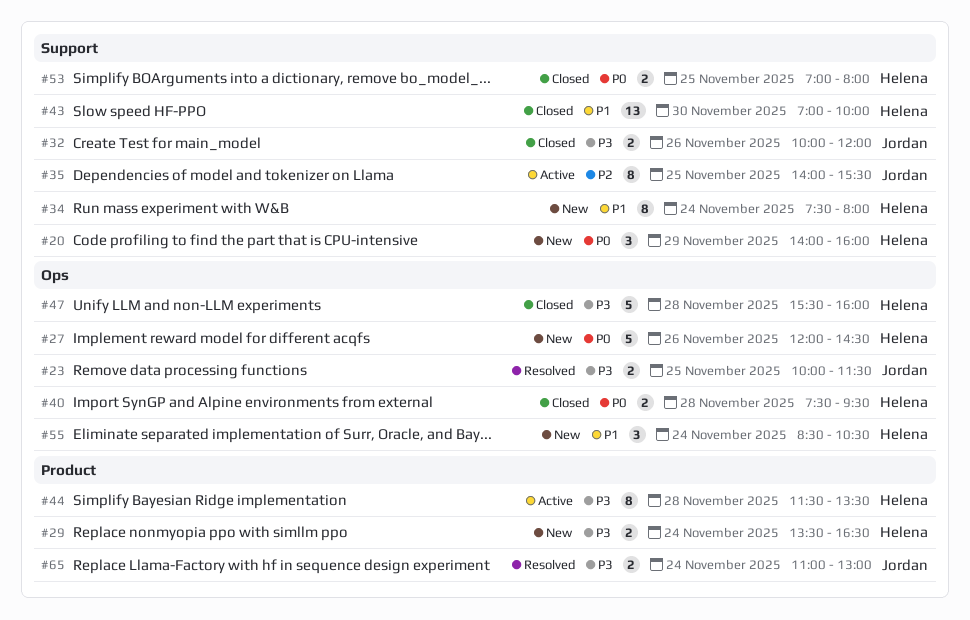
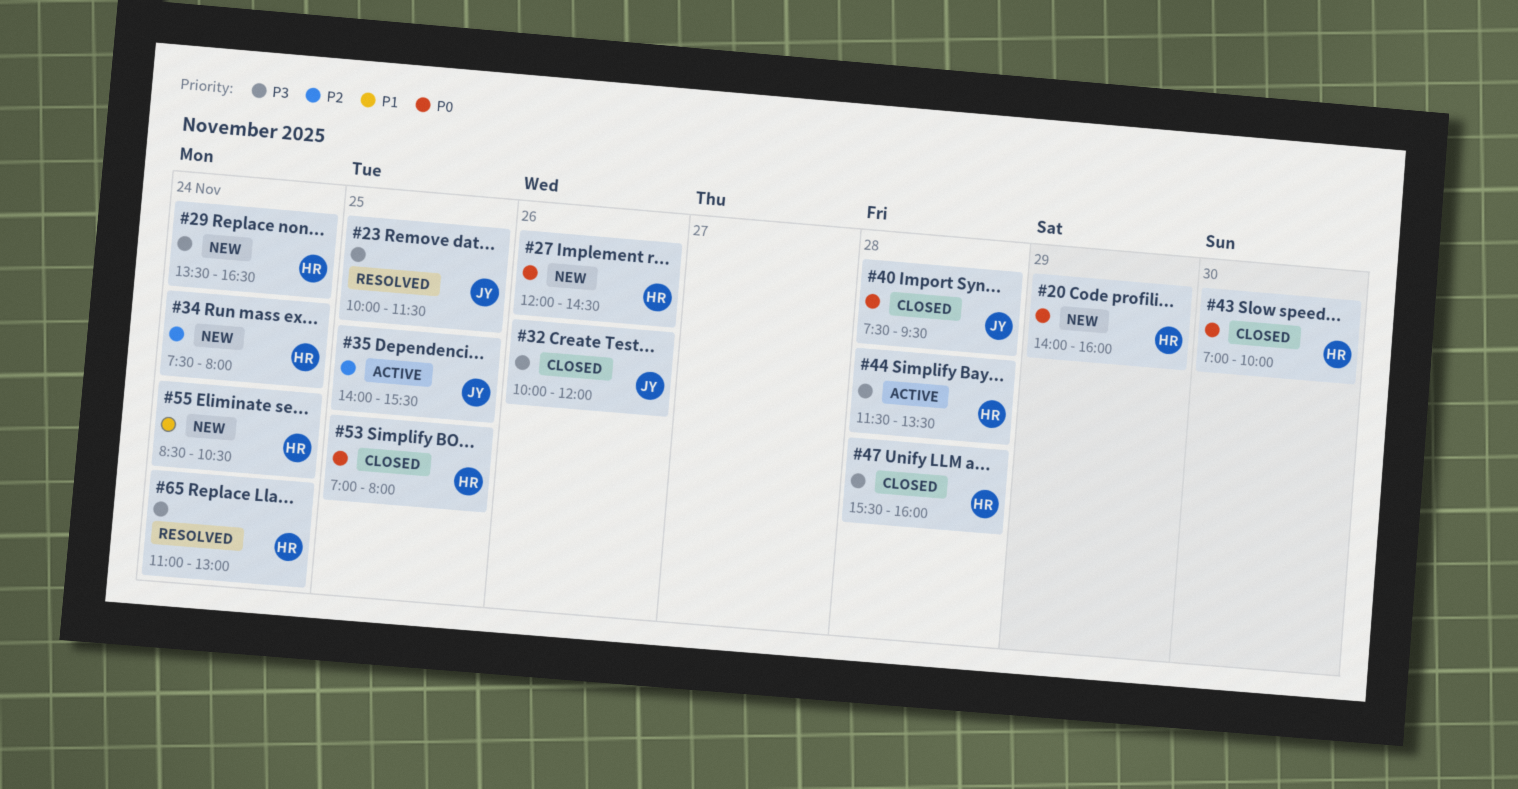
#34, priority: P1 -> P2
#40, owner: Helena -> Jordan
#43, priority: P1 -> P0
#65, owner: Jordan -> Helena

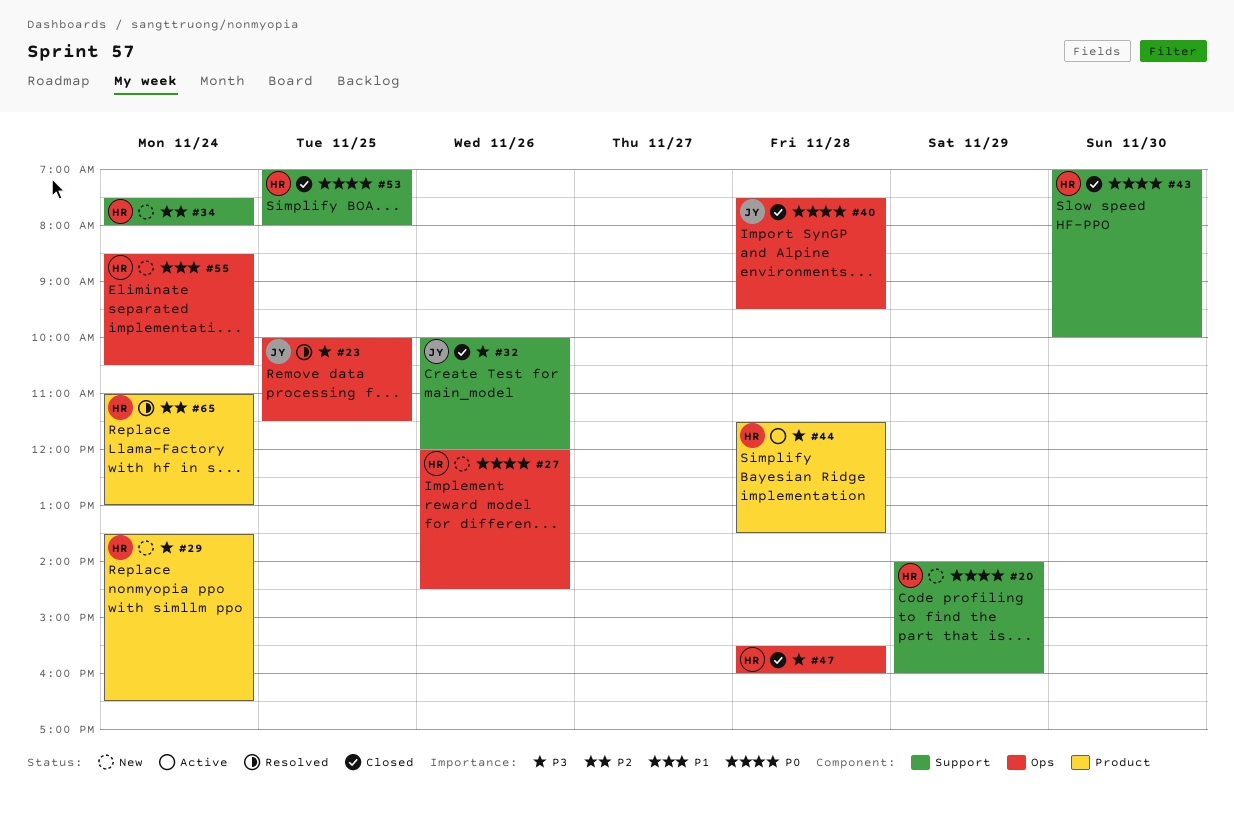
#35: present -> none
#65, priority: P3 -> P2

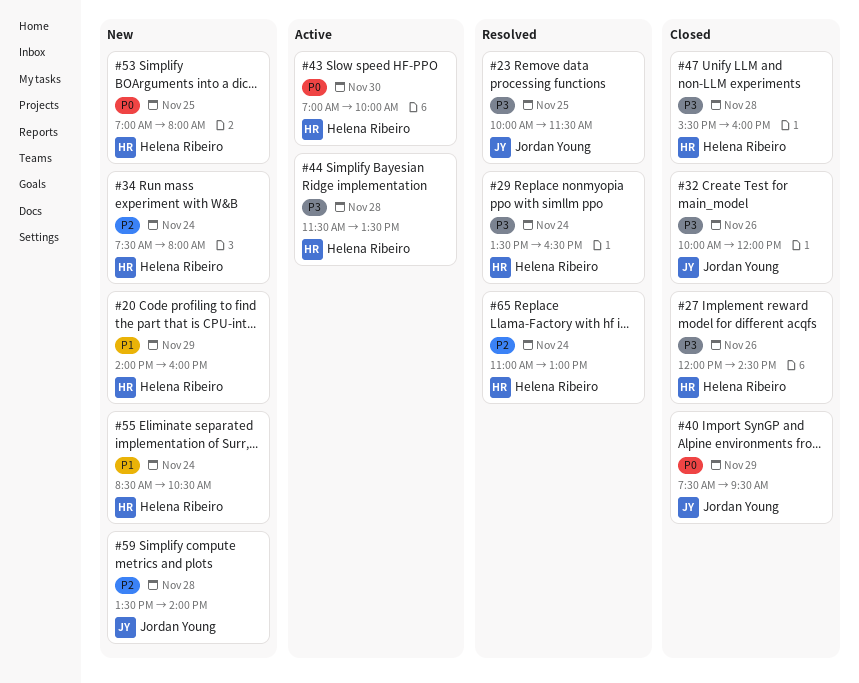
#20, priority: P0 -> P1
#27, status: New -> Closed
#27, priority: P0 -> P3
#29, status: New -> Resolved
#40, day: Nov 28 -> Nov 29
#43, status: Closed -> Active
#53, status: Closed -> New
#59: none -> present

